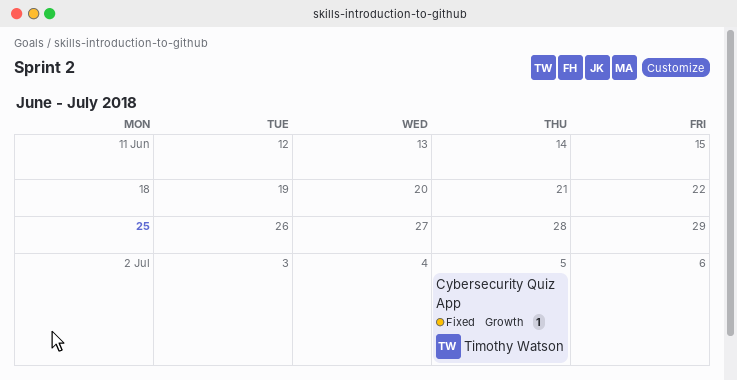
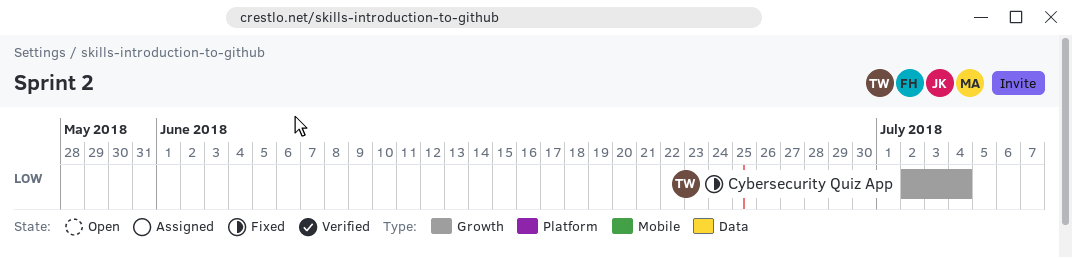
Cybersecurity Quiz App, due: Jul 5 -> Jul 4

